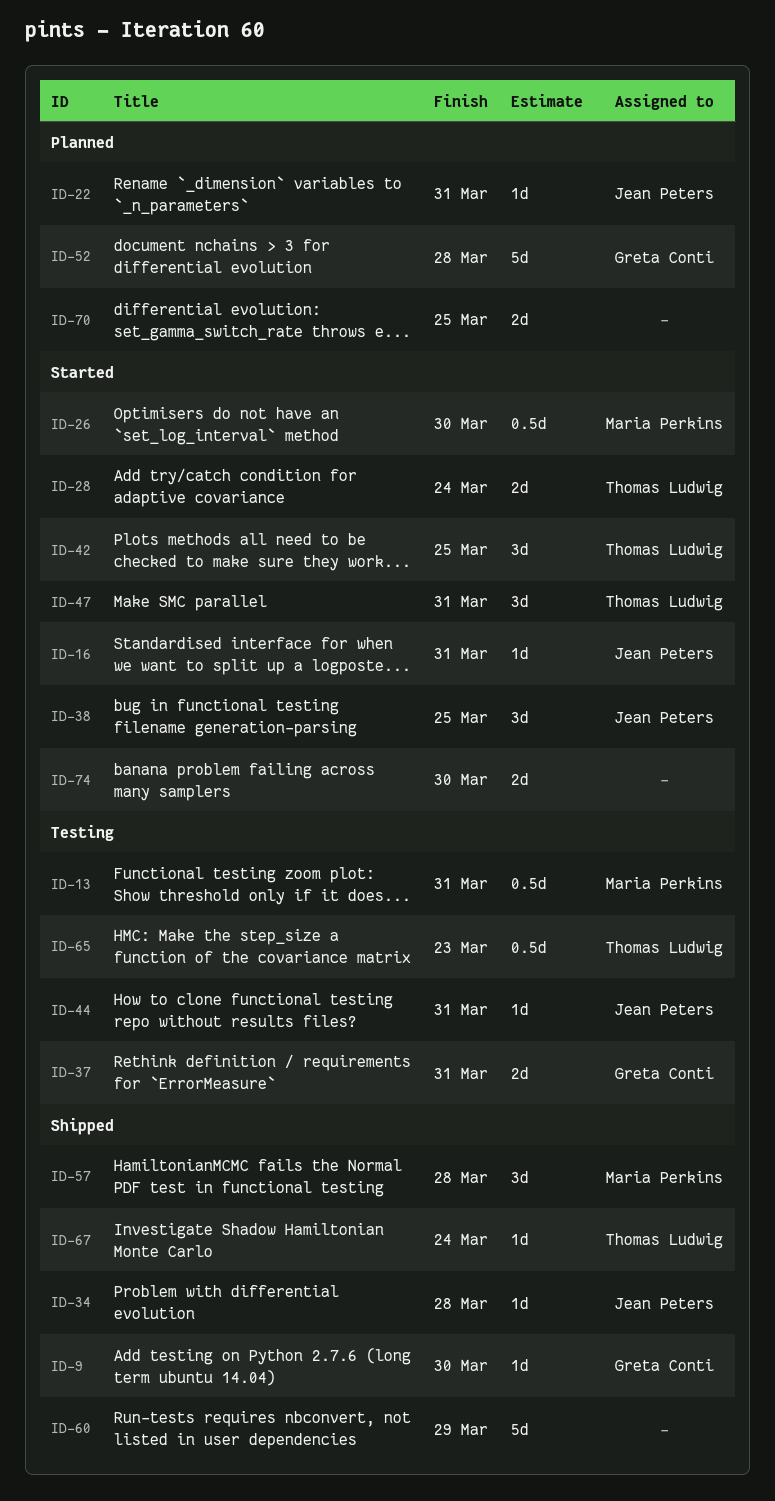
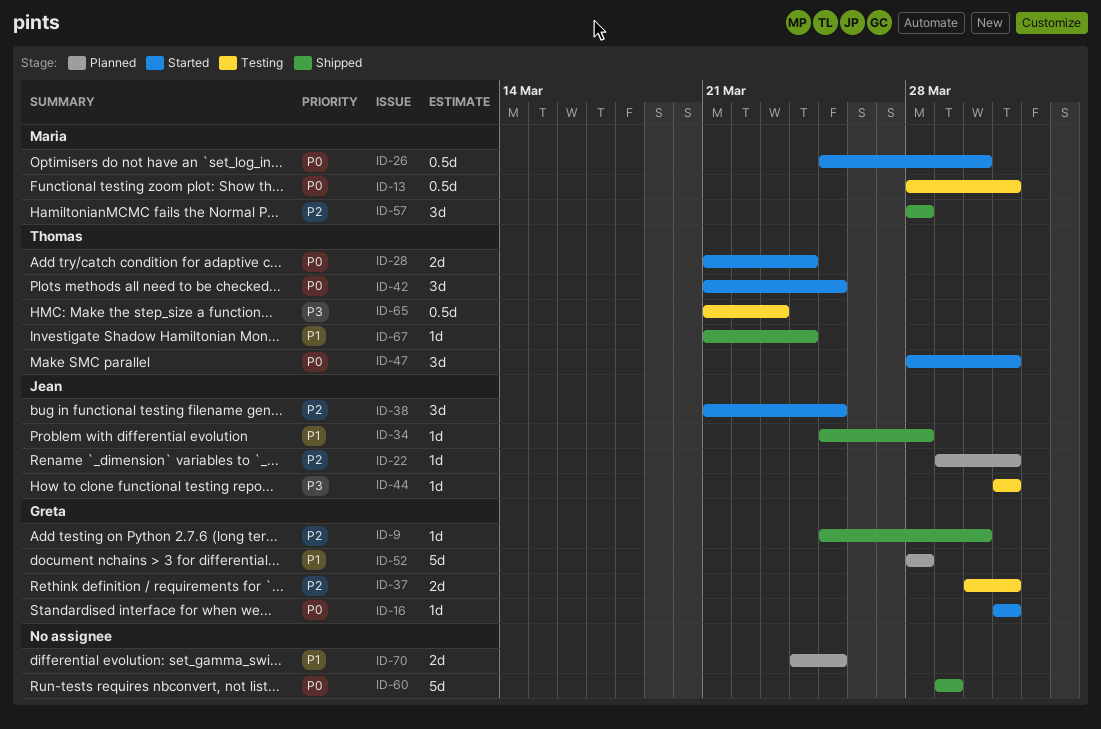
ID-16, owner: Jean Peters -> Greta Conti
ID-74: present -> none

